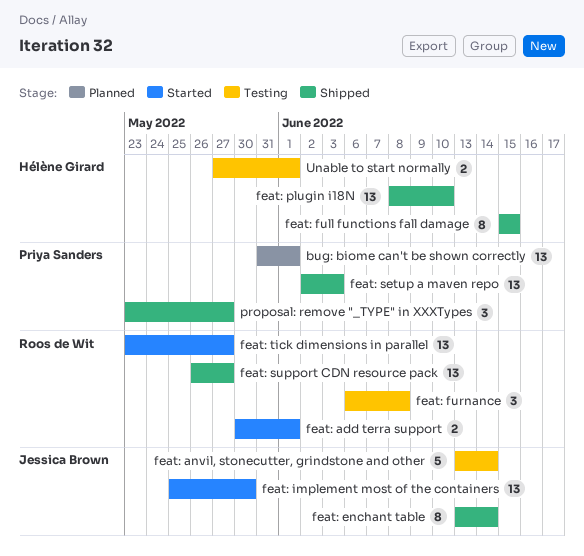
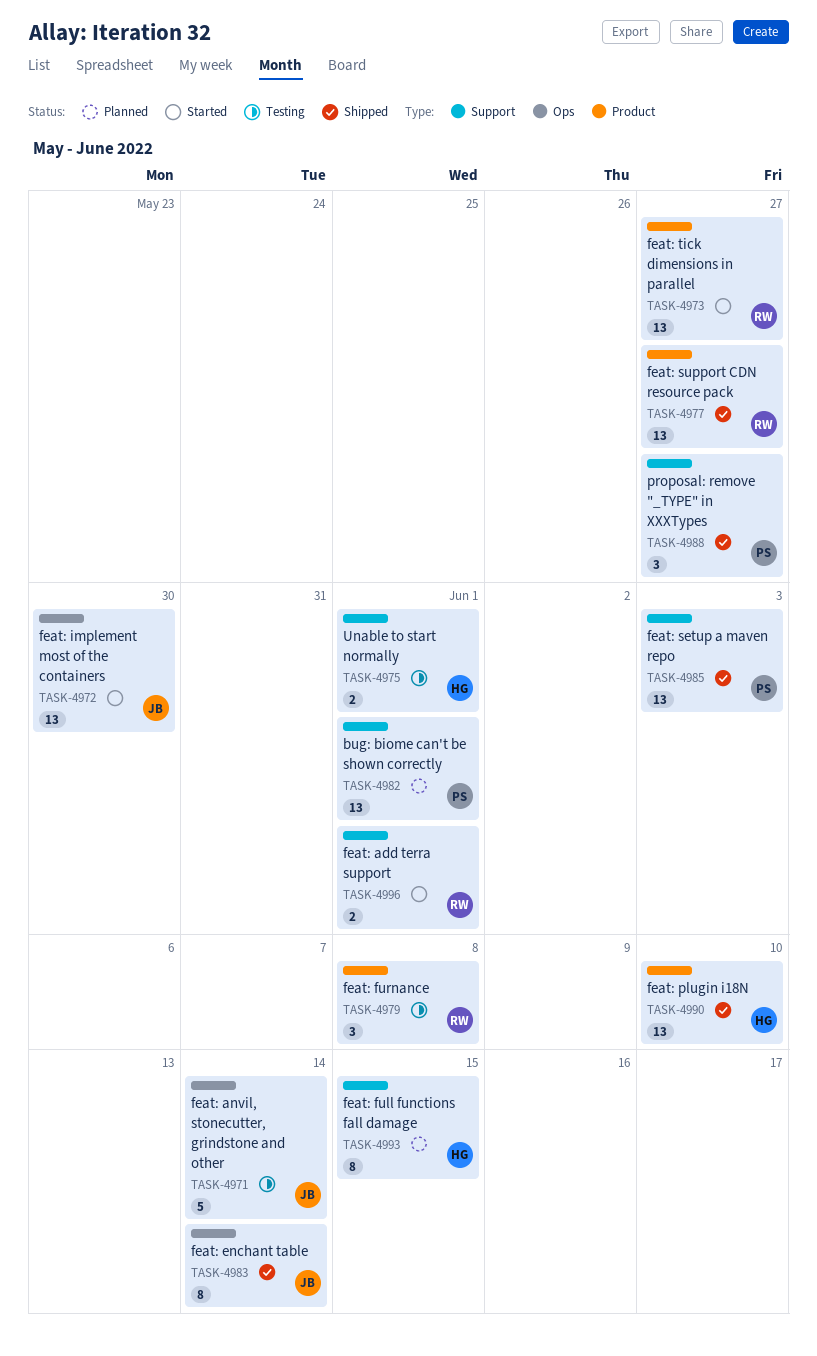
feat: full functions fall damage, status: Shipped -> Planned

